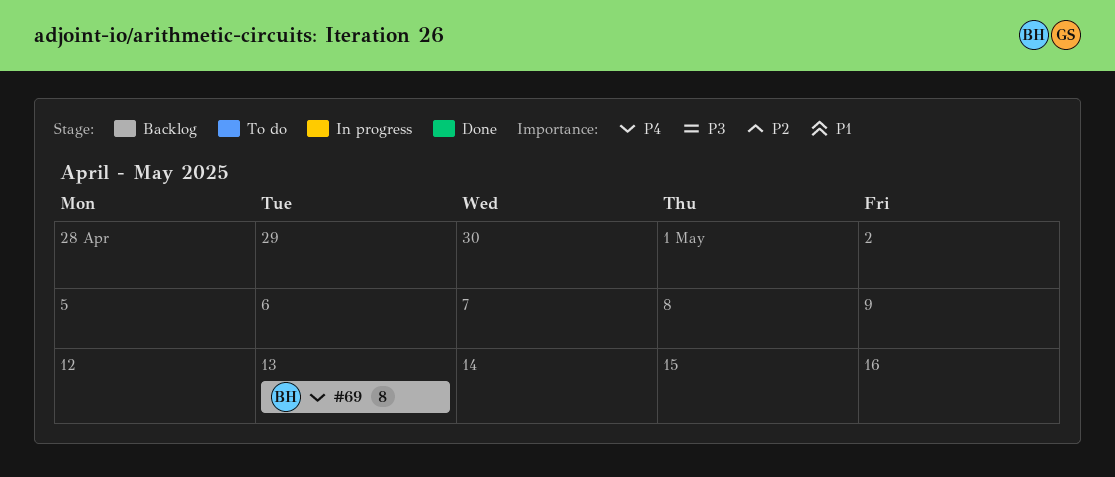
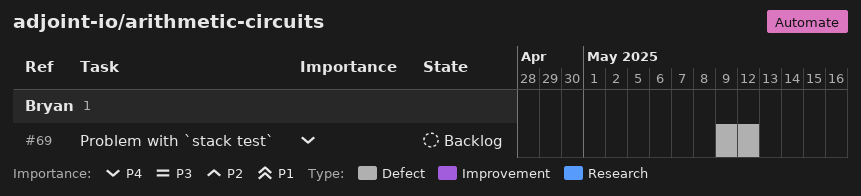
#69, start: May 13 -> May 9
#69, due: May 13 -> May 12

